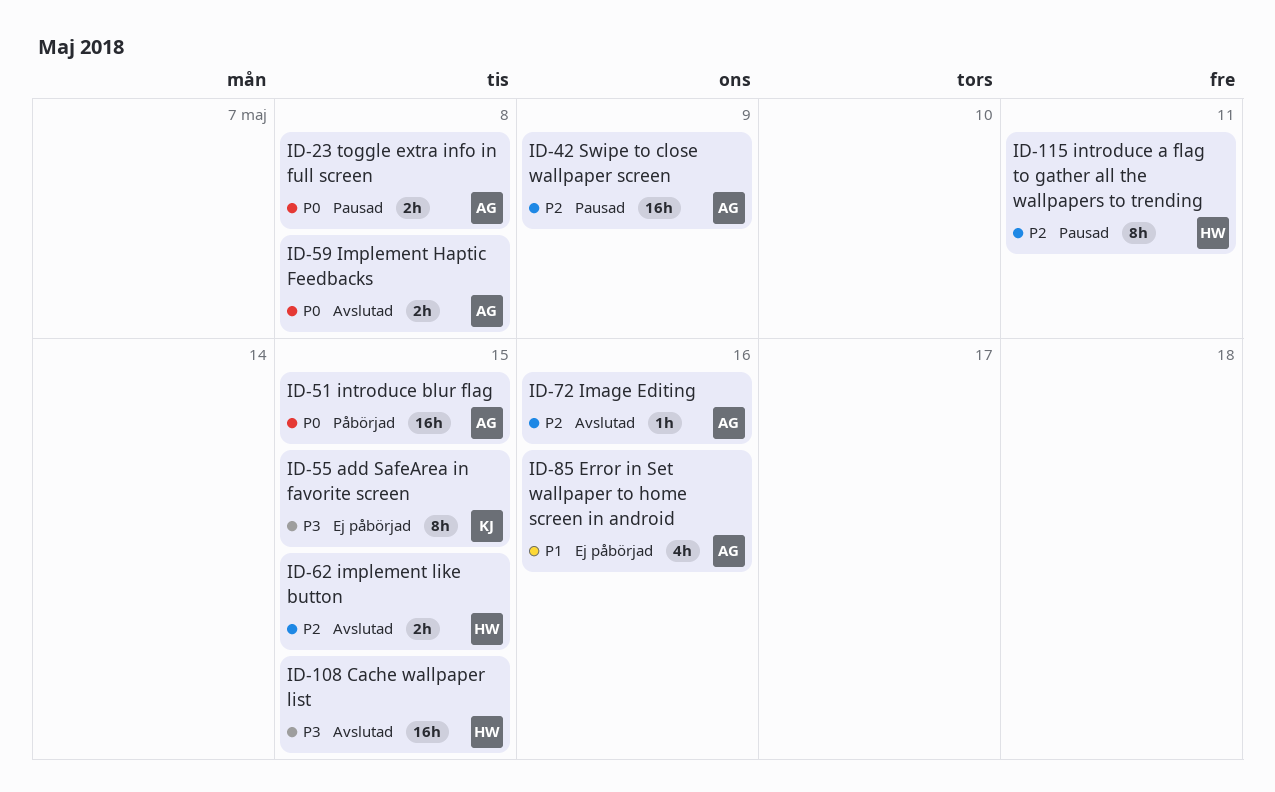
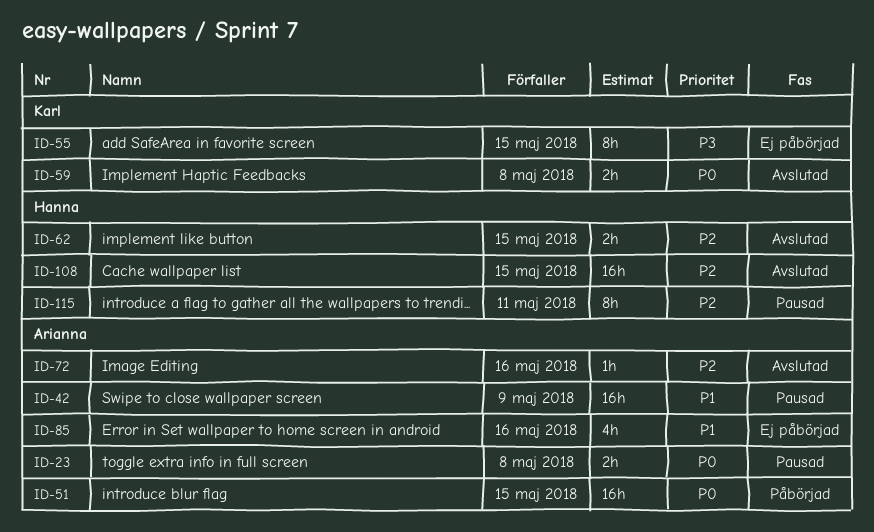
ID-42, priority: P2 -> P1
ID-59, owner: Arianna -> Karl
ID-108, priority: P3 -> P2

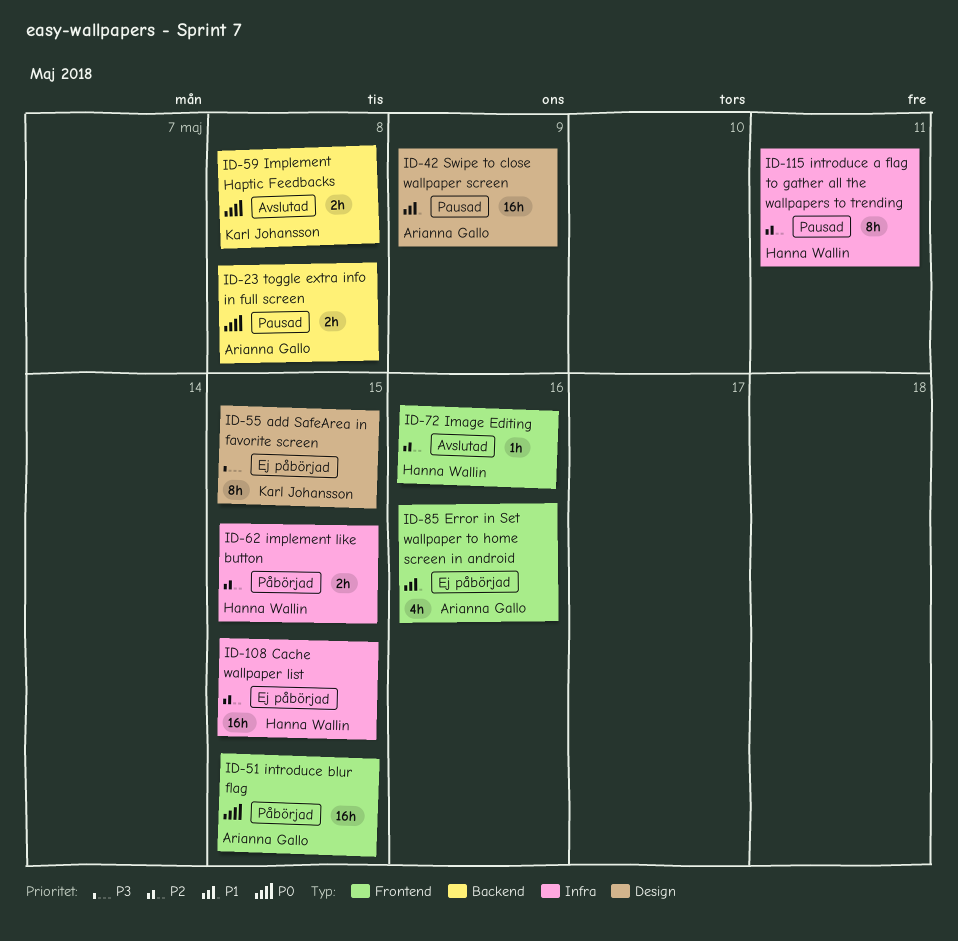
ID-62, status: Avslutad -> Påbörjad
ID-72, owner: Arianna Gallo -> Hanna Wallin
ID-108, status: Avslutad -> Ej påbörjad

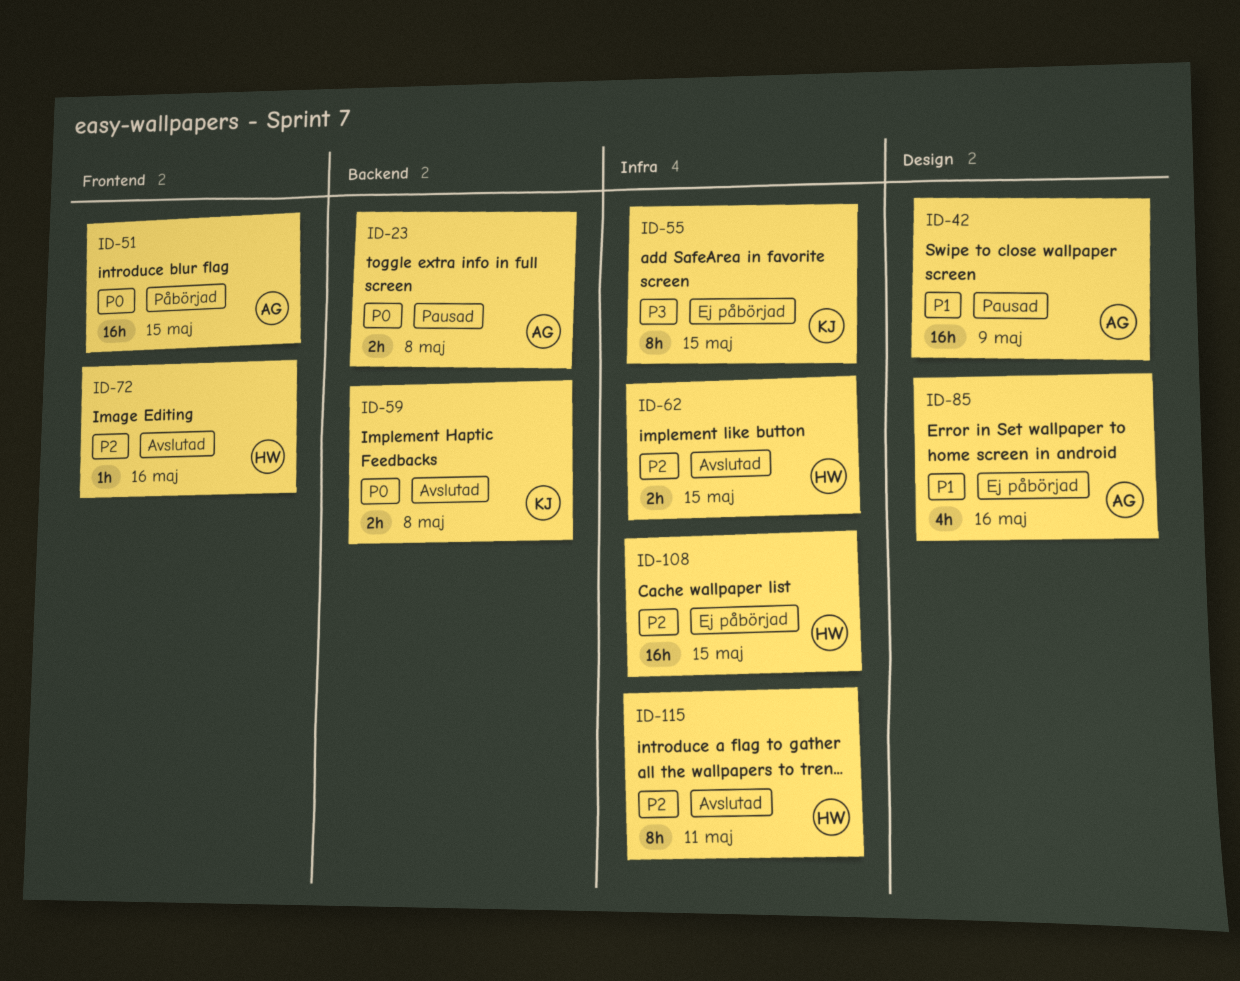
ID-55, label: Design -> Infra
ID-62, status: Påbörjad -> Avslutad
ID-85, label: Frontend -> Design
ID-115, status: Pausad -> Avslutad

